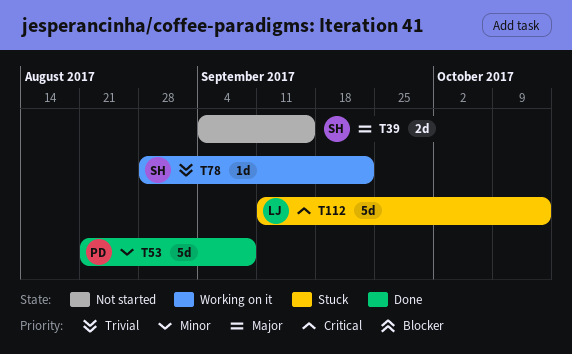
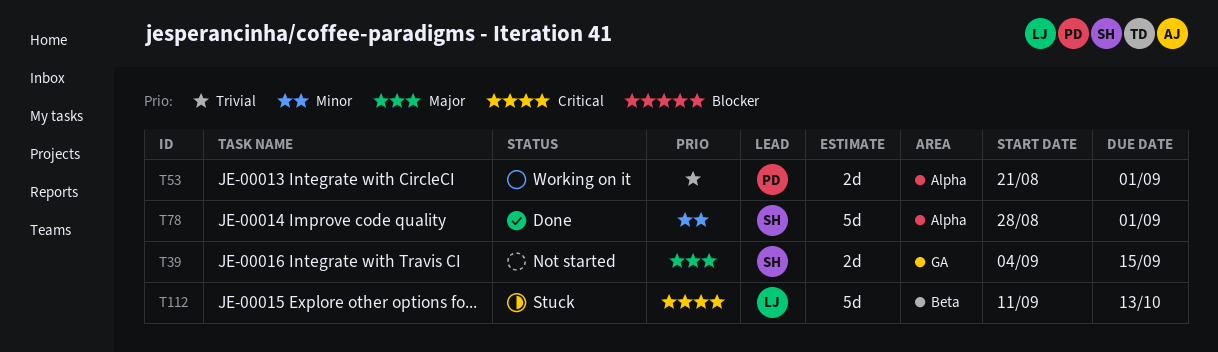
T53, status: Done -> Working on it
T53, priority: Minor -> Trivial
T53, estimate: 5d -> 2d
T53, due: Sep 8 -> Sep 1
T78, status: Working on it -> Done
T78, priority: Trivial -> Minor
T78, estimate: 1d -> 5d
T78, due: Sep 22 -> Sep 1

